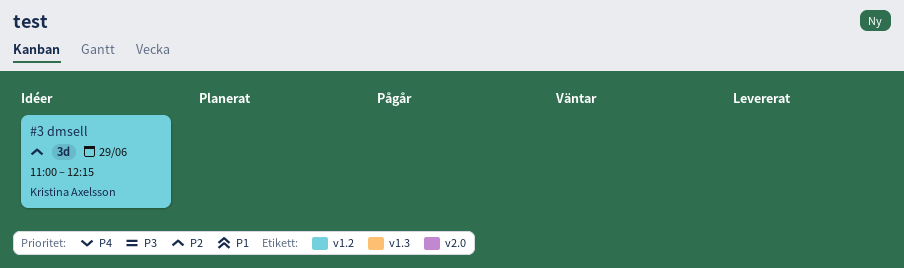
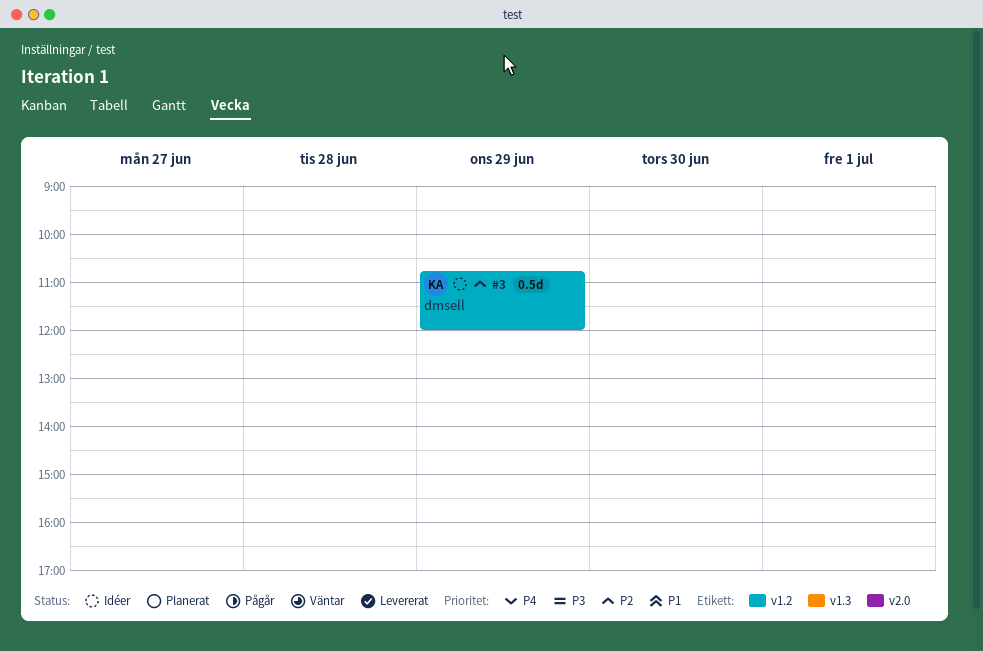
#3, estimate: 3d -> 0.5d
#3, begins: 11:00 -> 10:45
#3, ends: 12:15 -> 12:00

